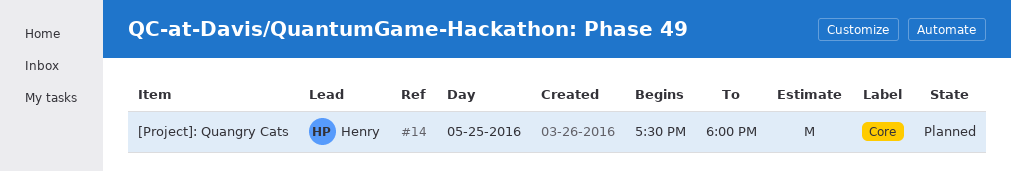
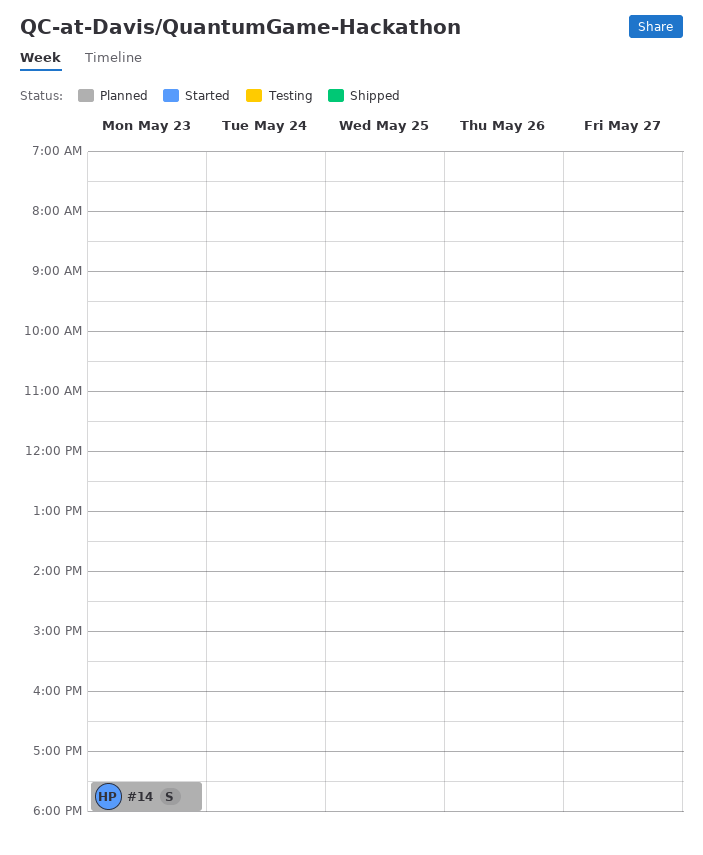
#14, estimate: M -> S
#14, day: May 25 -> May 23

